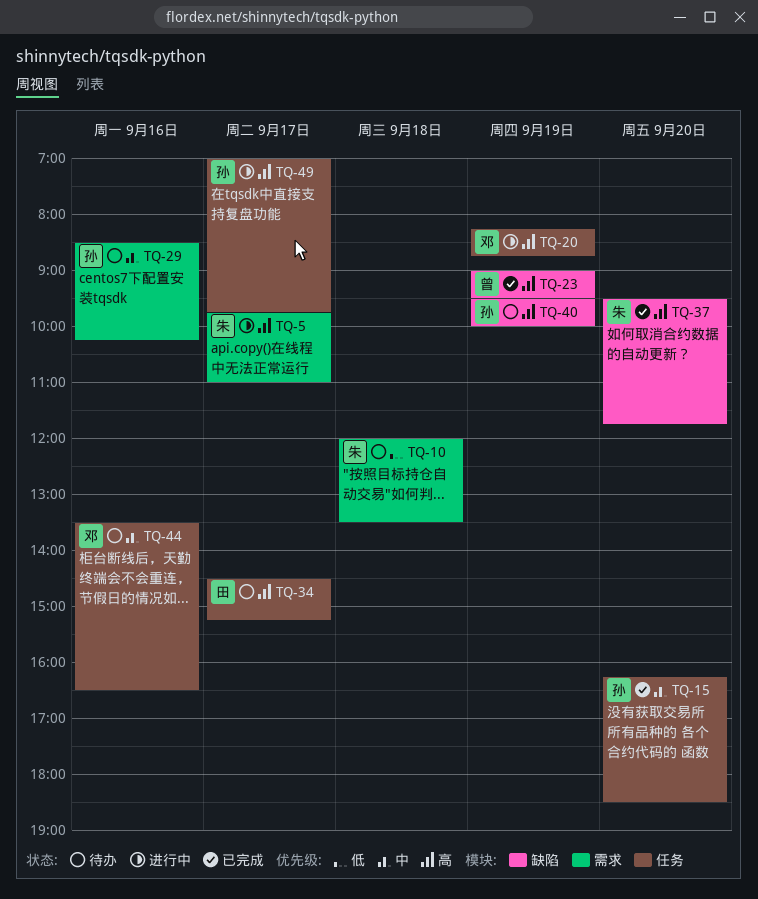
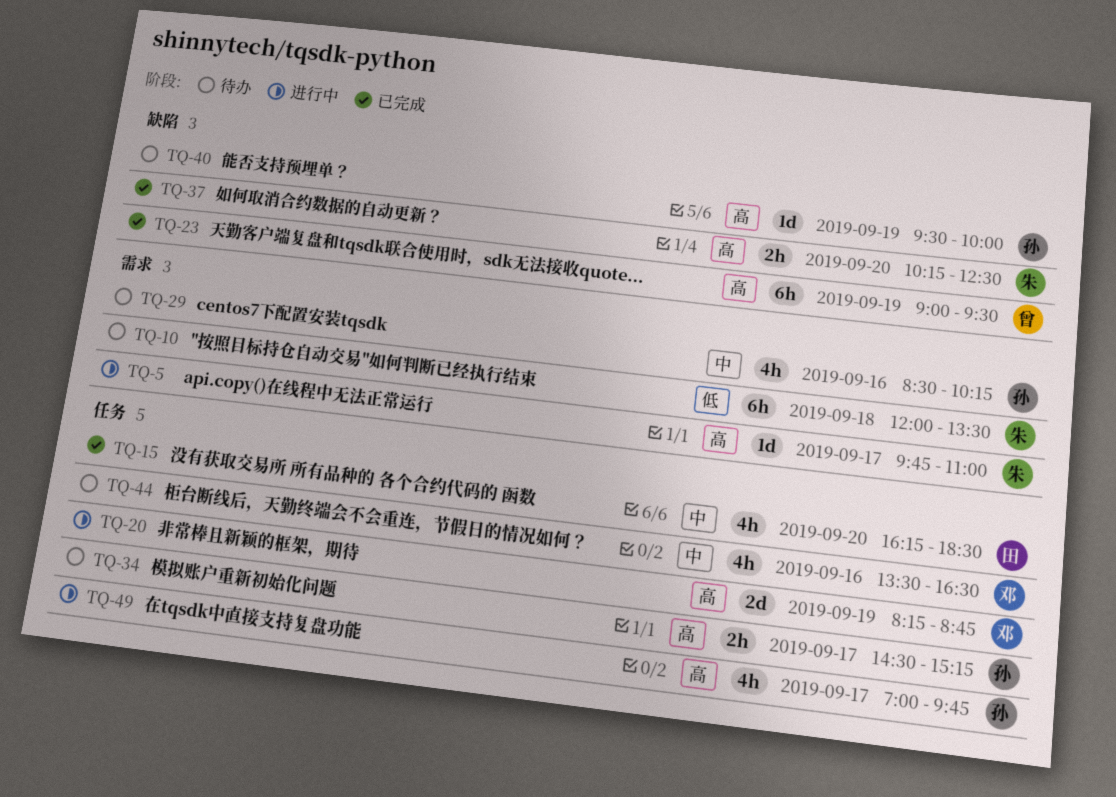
TQ-15, owner: 孙 -> 田
TQ-34, owner: 田 -> 孙
TQ-37, begins: 09:30 -> 10:15
TQ-37, ends: 11:45 -> 12:30

